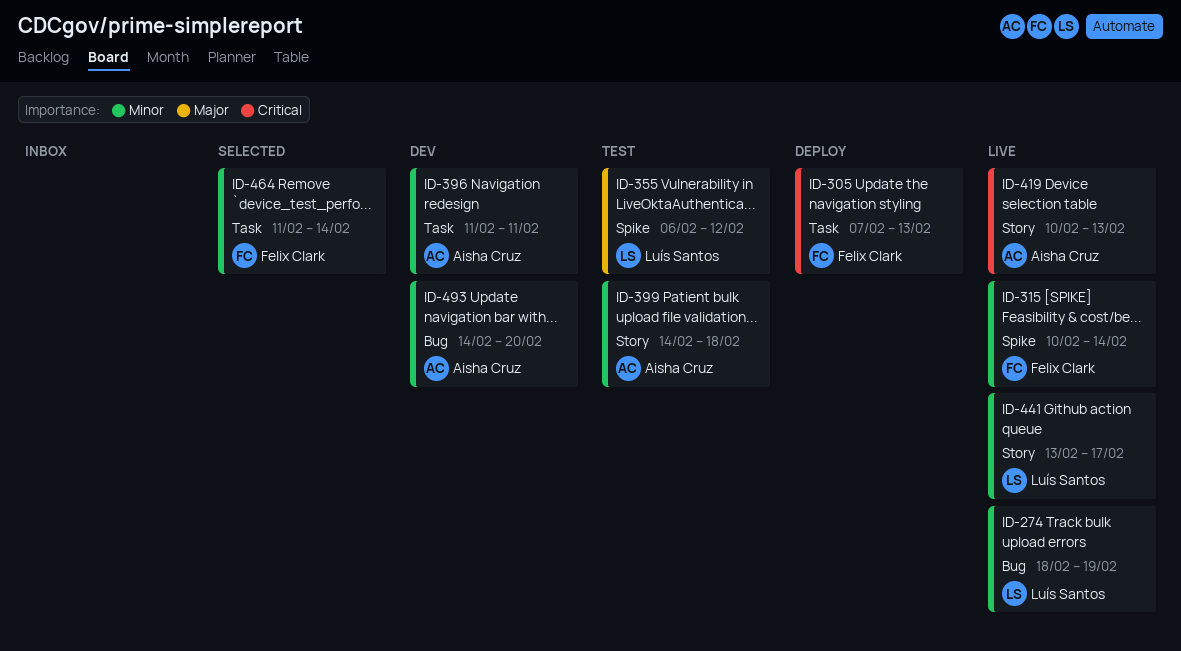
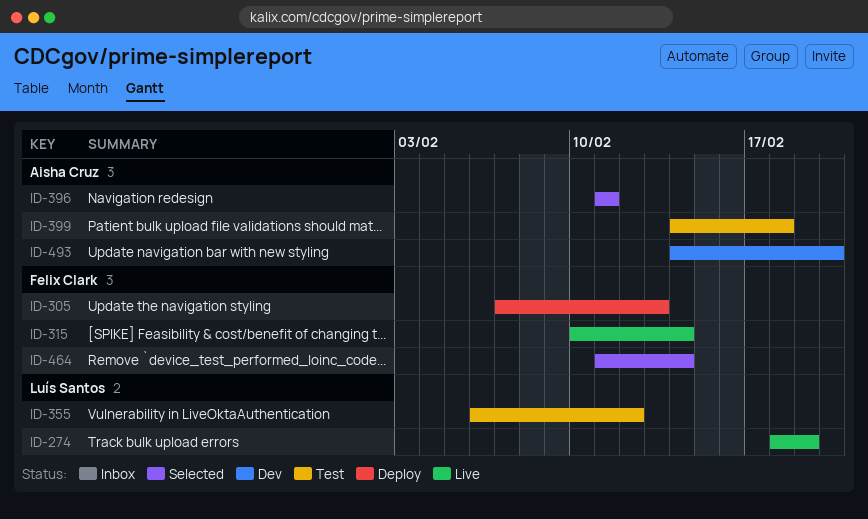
ID-396, status: Dev -> Selected
ID-419: present -> none
ID-441: present -> none

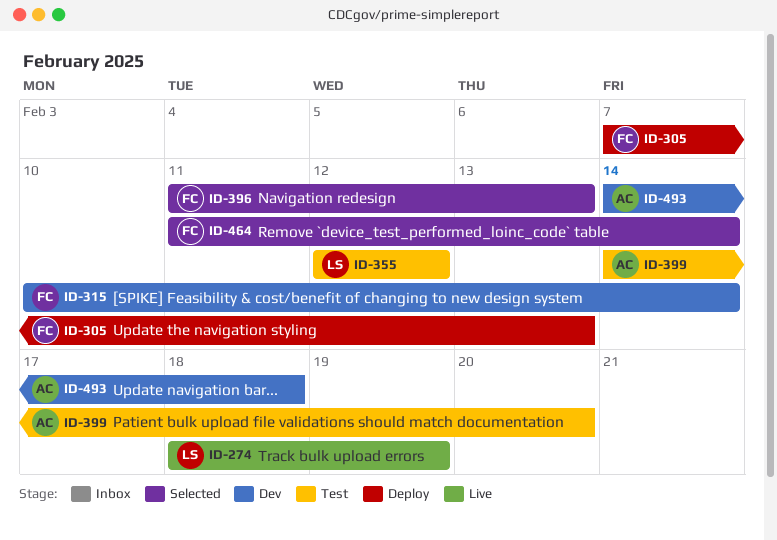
ID-315, status: Live -> Dev
ID-355, start: Feb 6 -> Feb 12
ID-396, owner: Aisha Cruz -> Felix Clark
ID-396, due: Feb 11 -> Feb 13
ID-399, due: Feb 18 -> Feb 20
ID-493, due: Feb 20 -> Feb 18

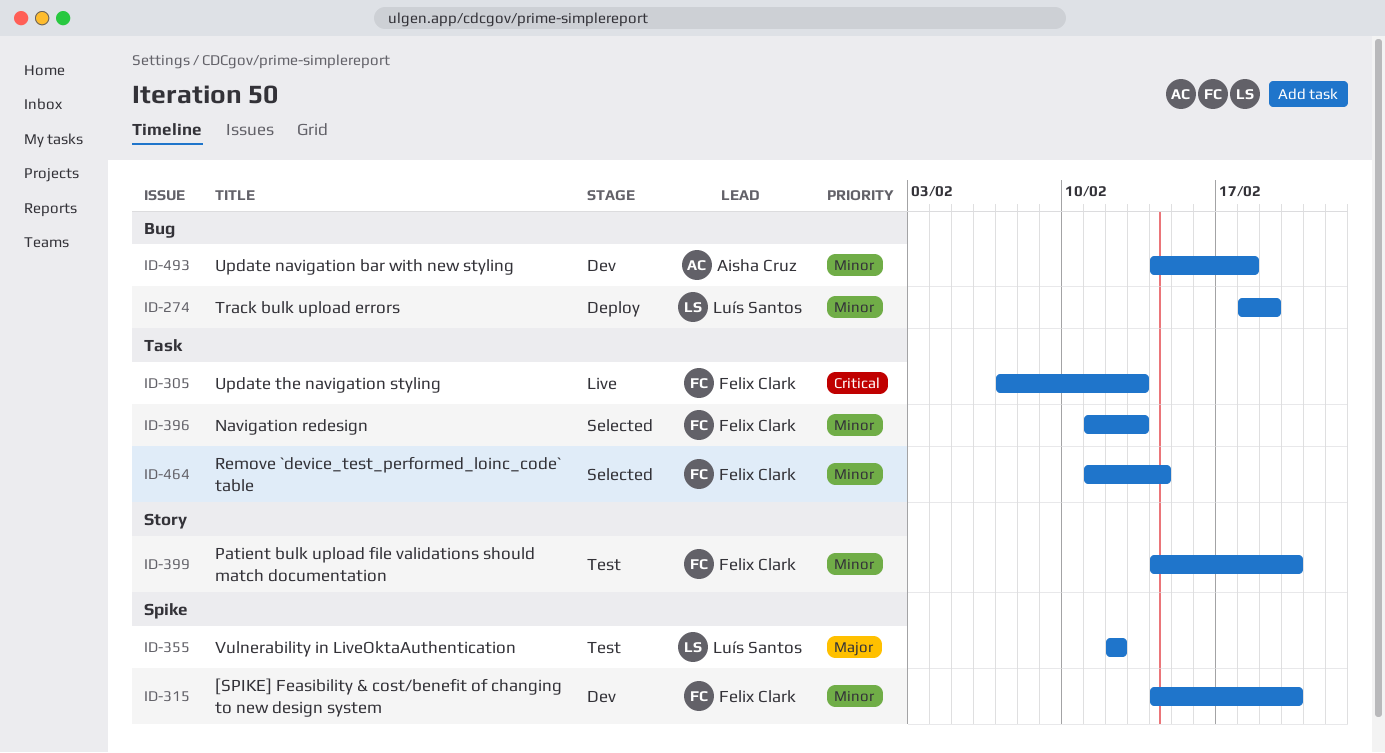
ID-274, status: Live -> Deploy
ID-305, status: Deploy -> Live
ID-315, start: Feb 10 -> Feb 14
ID-315, due: Feb 14 -> Feb 20
ID-399, owner: Aisha Cruz -> Felix Clark

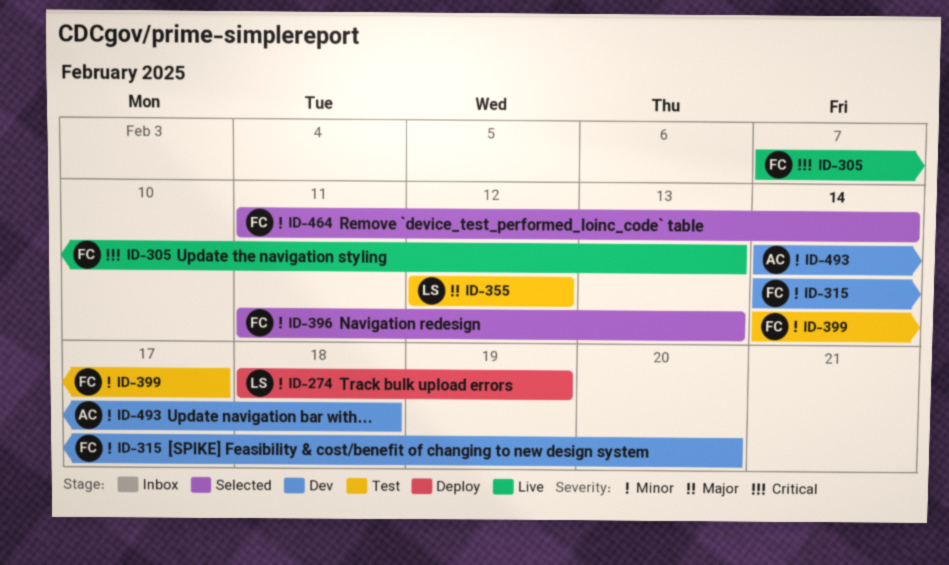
ID-399, due: Feb 20 -> Feb 17

